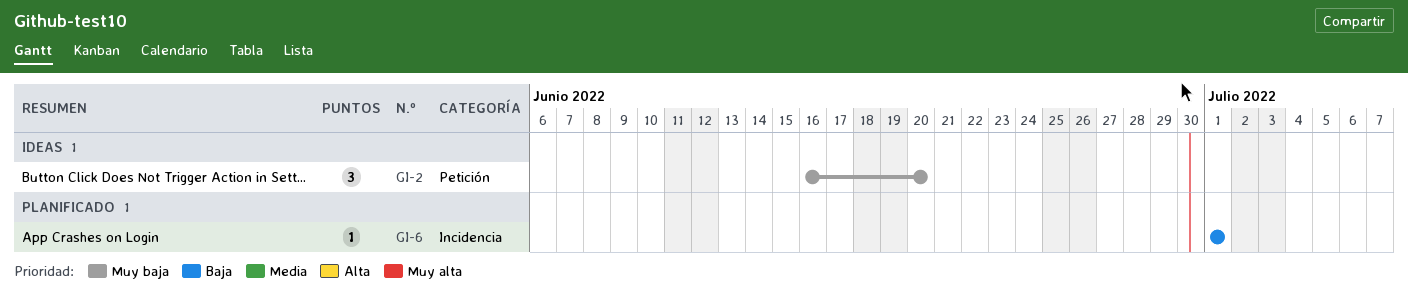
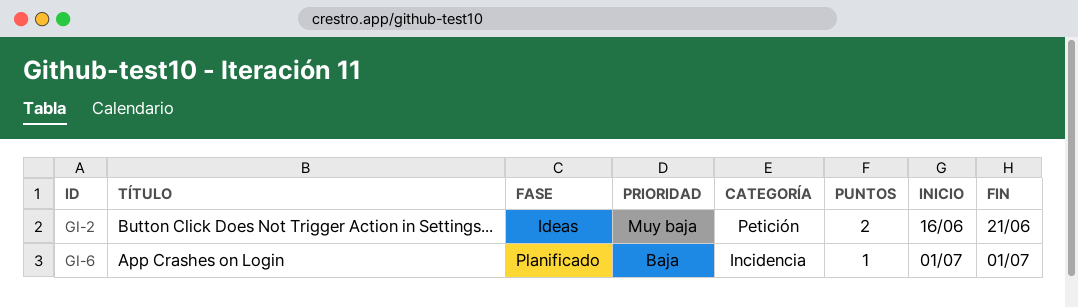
GI-2, estimate: 3 -> 2
GI-2, due: Jun 20 -> Jun 21

